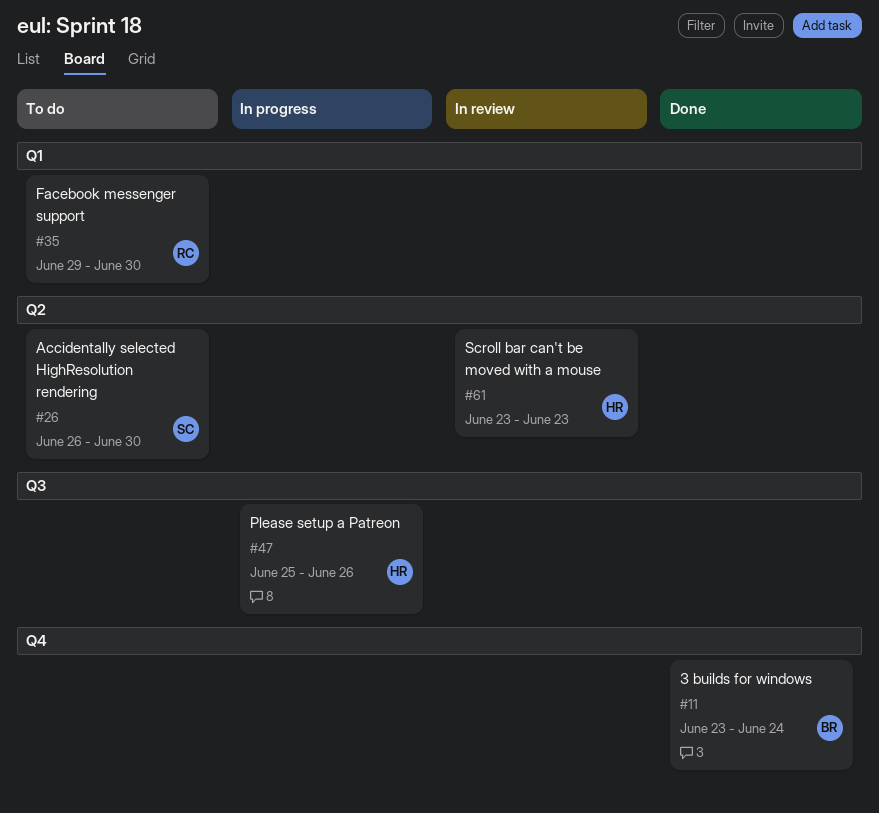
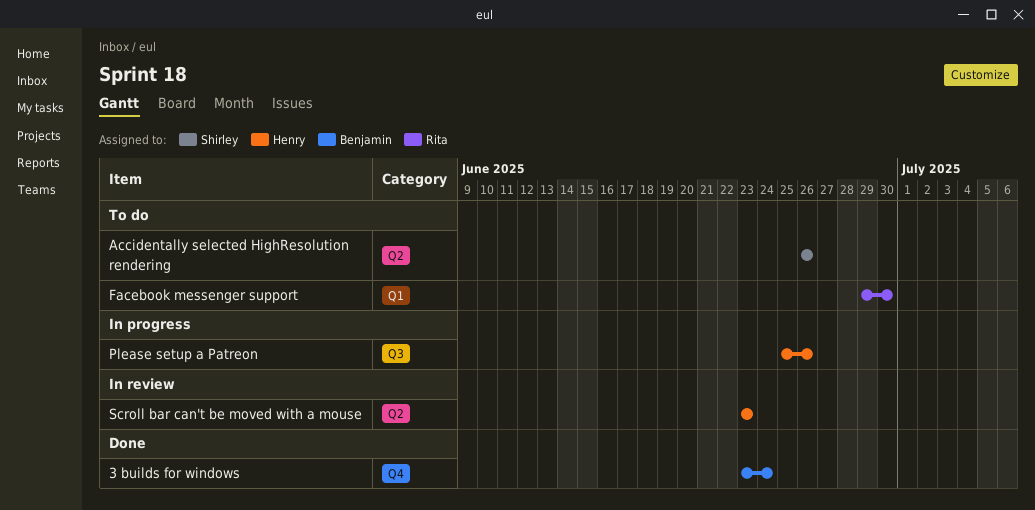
Accidentally selected HighResolution rendering, due: Jun 30 -> Jun 26

